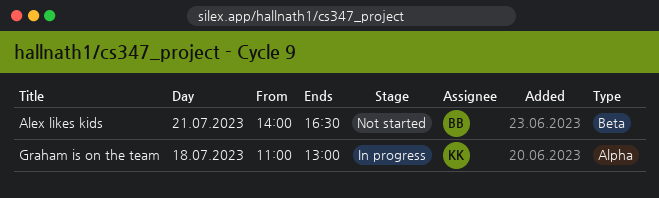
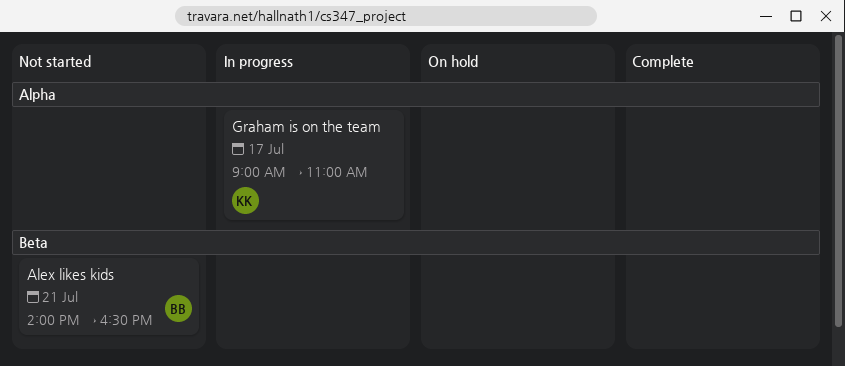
Graham is on the team, day: Jul 18 -> Jul 17
Graham is on the team, begins: 11:00 -> 09:00
Graham is on the team, ends: 13:00 -> 11:00

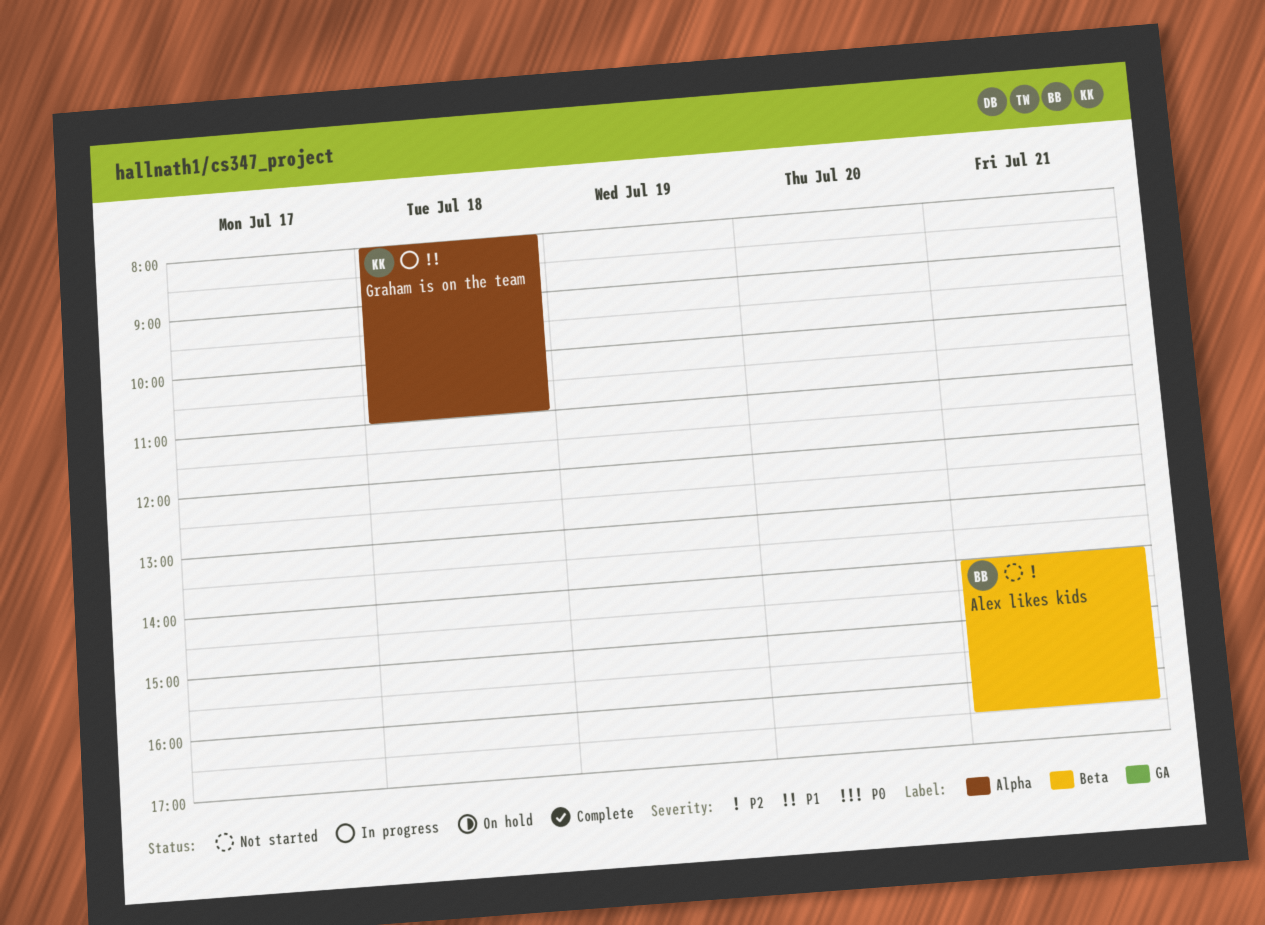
Graham is on the team, day: Jul 17 -> Jul 18
Graham is on the team, begins: 09:00 -> 08:00

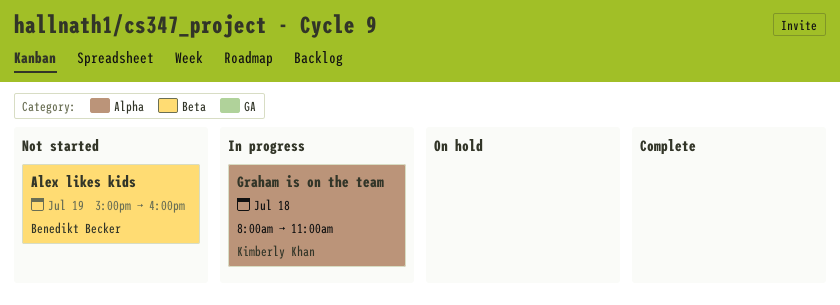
Alex likes kids, day: Jul 21 -> Jul 19
Alex likes kids, begins: 14:00 -> 15:00
Alex likes kids, ends: 16:30 -> 16:00

